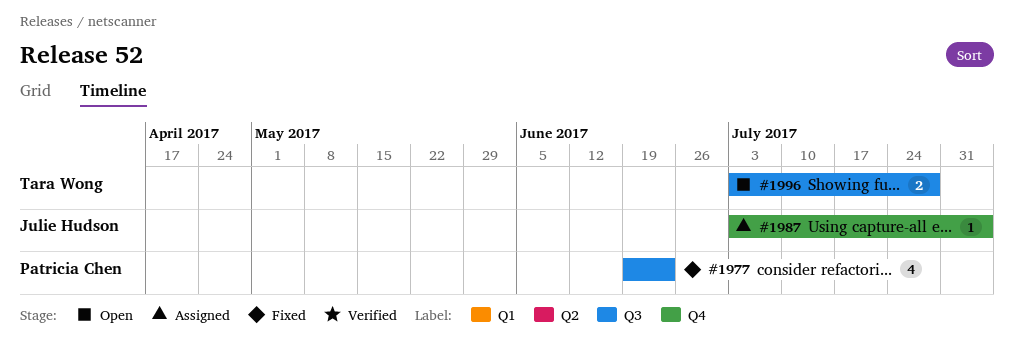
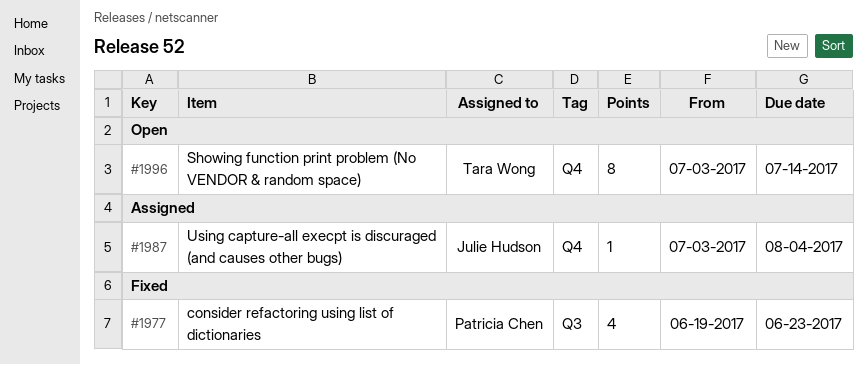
#1996, label: Q3 -> Q4
#1996, estimate: 2 -> 8
#1996, due: Jul 28 -> Jul 14

